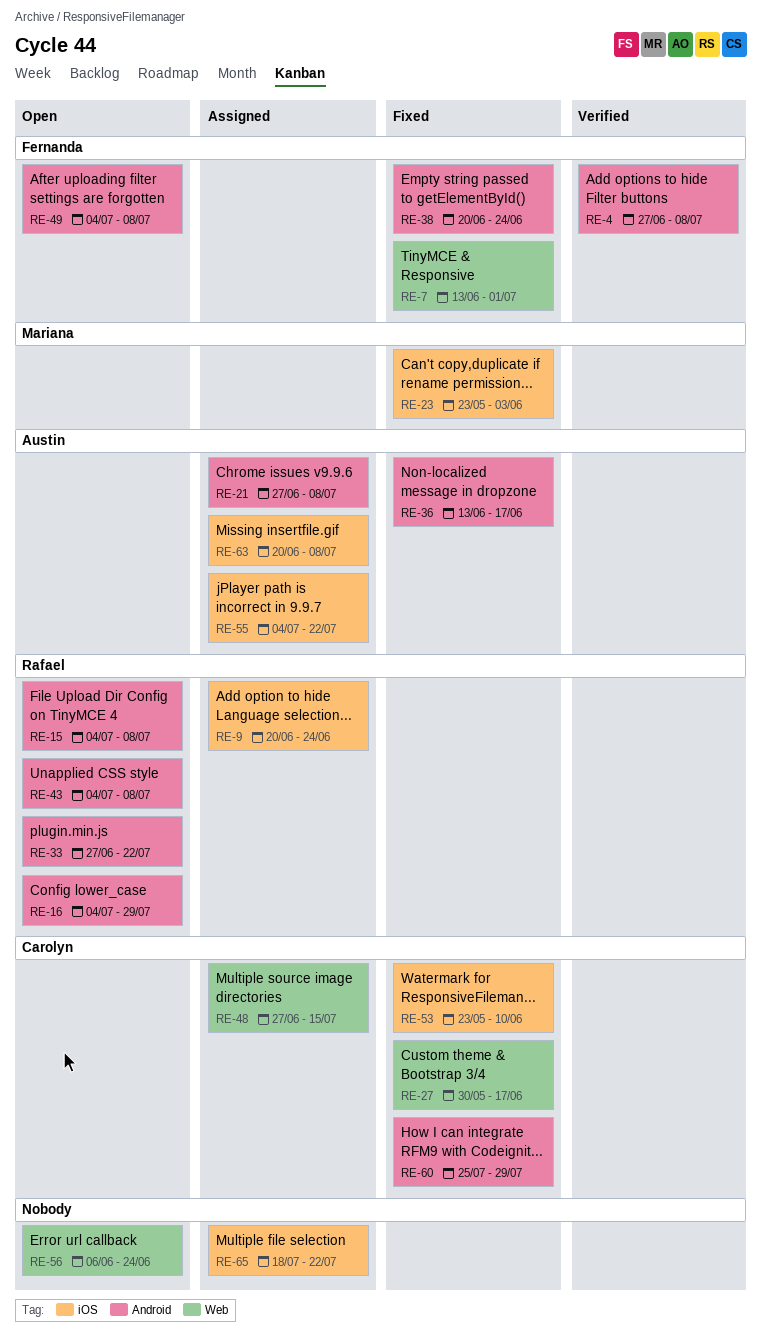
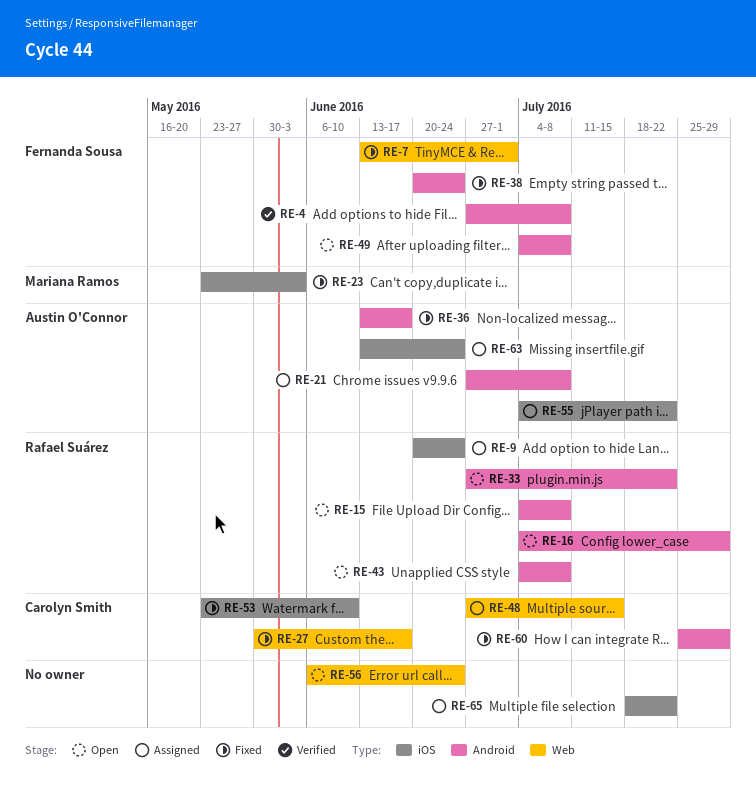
RE-63, start: Jun 20 -> Jun 13
RE-63, due: Jul 8 -> Jun 24

